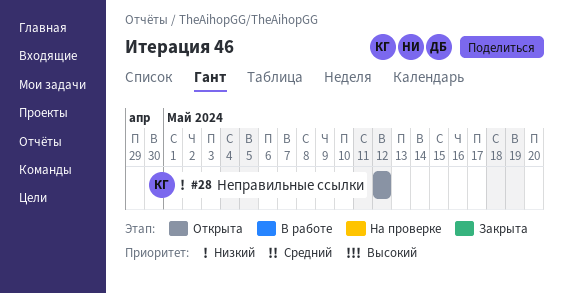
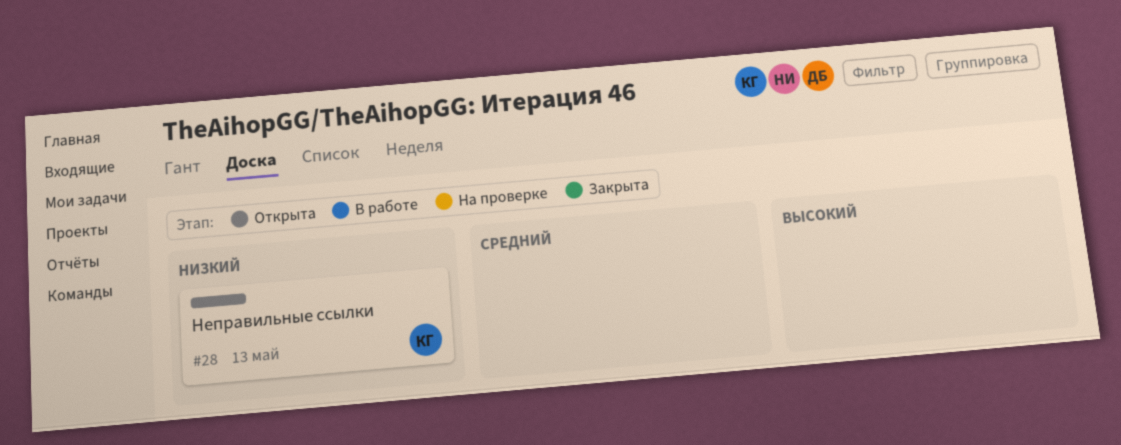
#28, due: May 12 -> May 13

